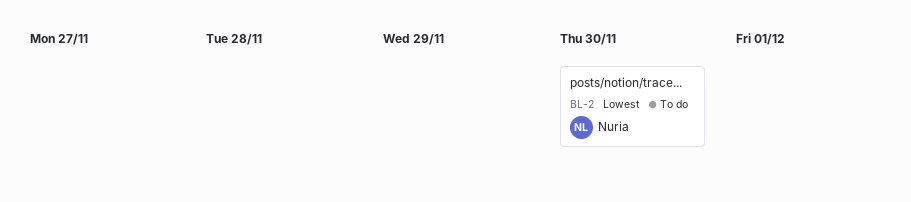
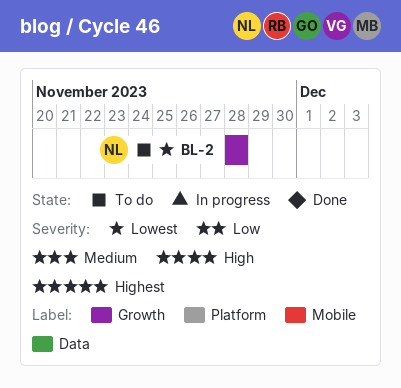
BL-2, due: Nov 30 -> Nov 28

